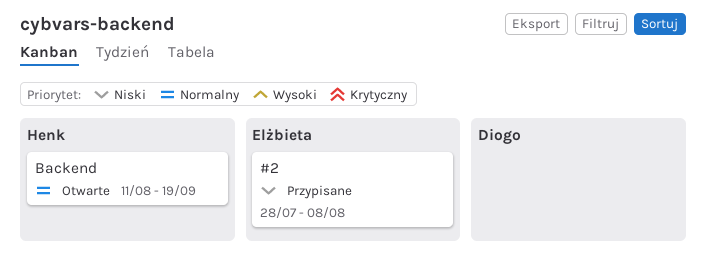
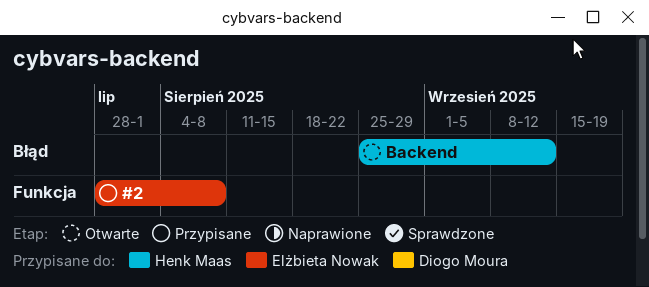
Backend, start: Aug 11 -> Aug 25
Backend, due: Sep 19 -> Sep 12

